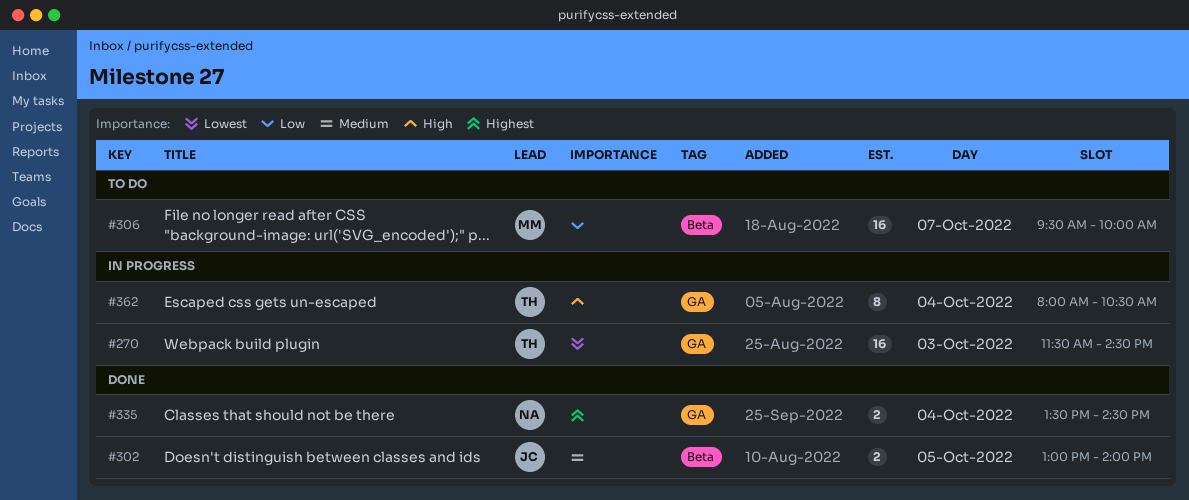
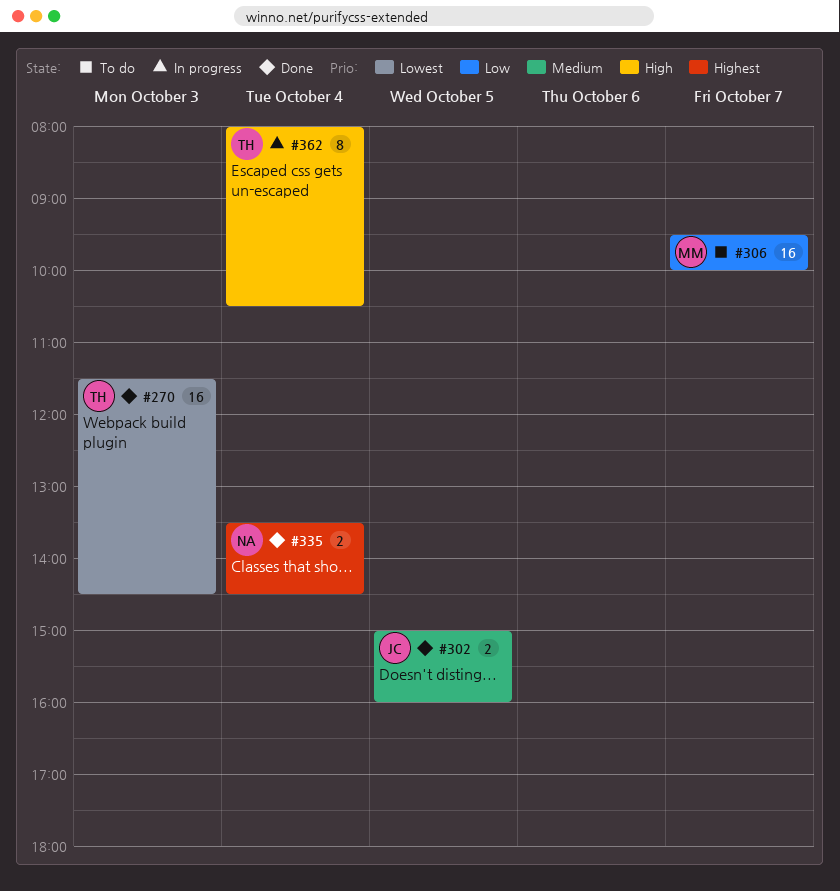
#270, status: In progress -> Done
#302, begins: 13:00 -> 15:00
#302, ends: 14:00 -> 16:00

